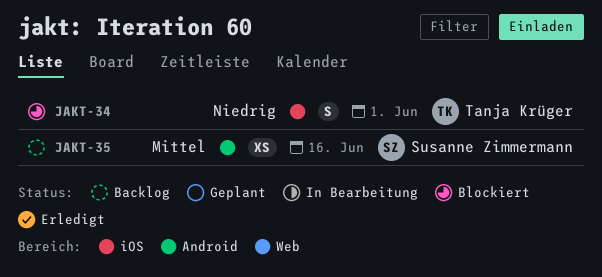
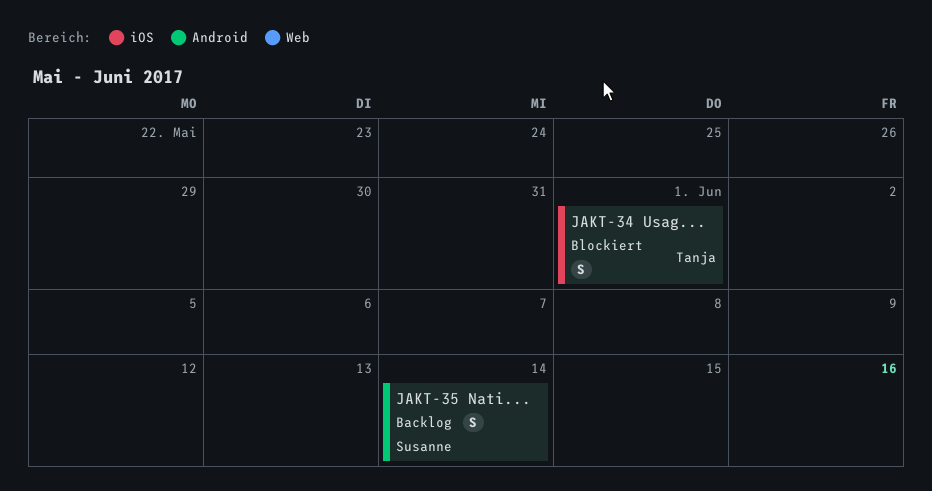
JAKT-35, estimate: XS -> S
JAKT-35, due: Jun 16 -> Jun 14

